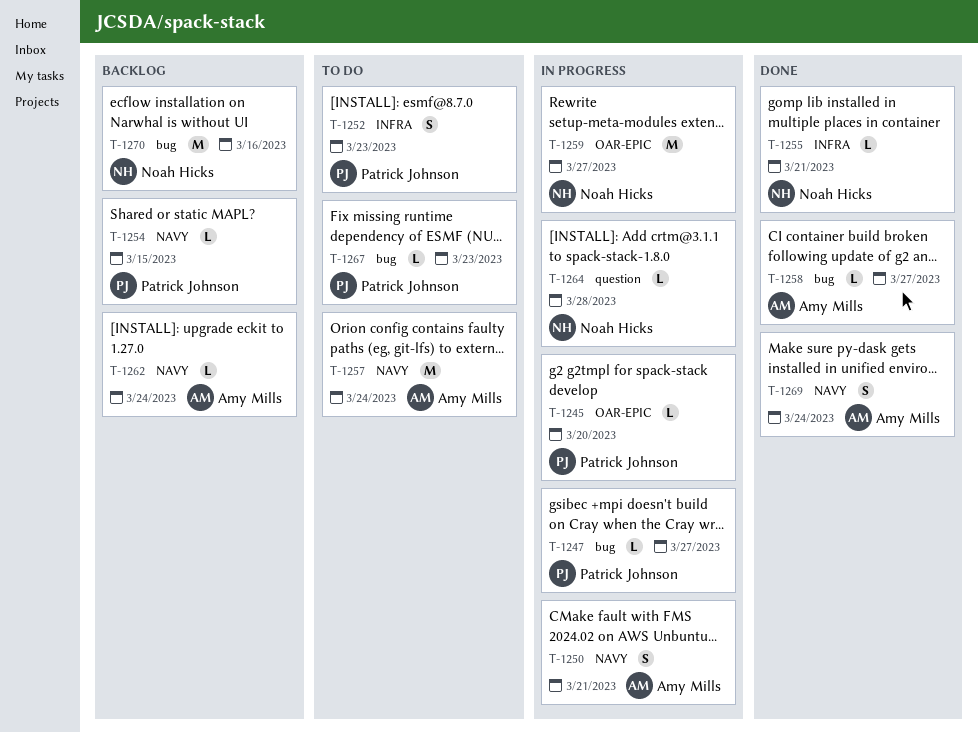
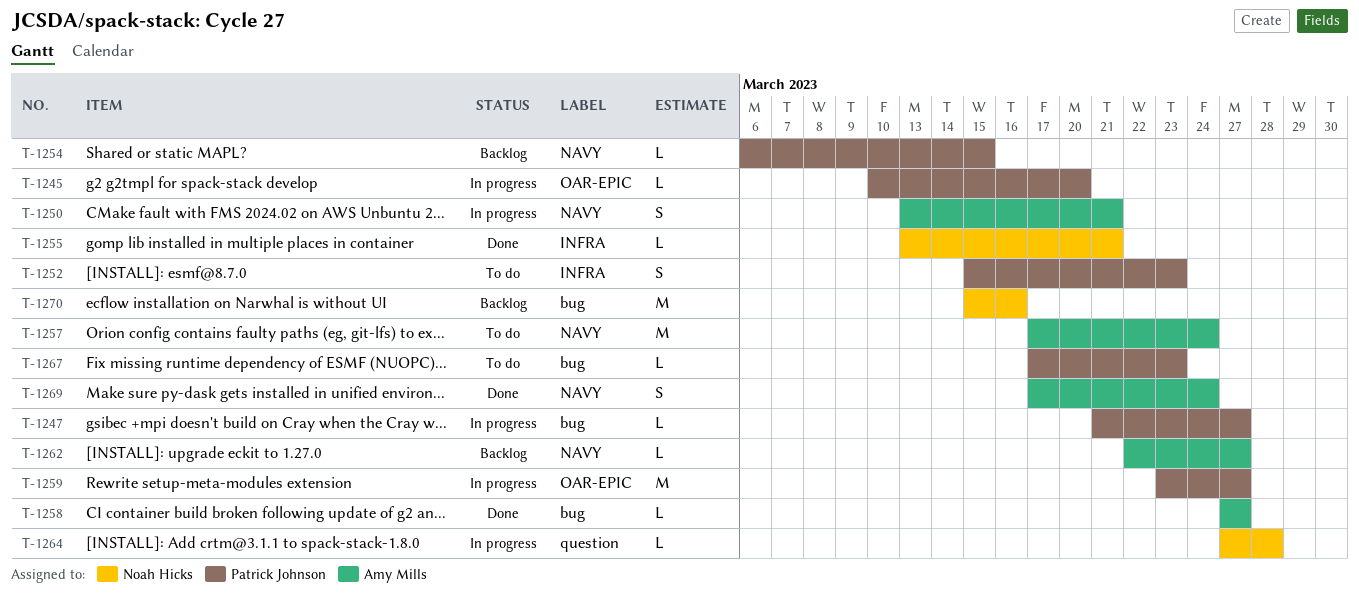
T-1259, owner: Noah Hicks -> Patrick Johnson
T-1262, due: Mar 24 -> Mar 27

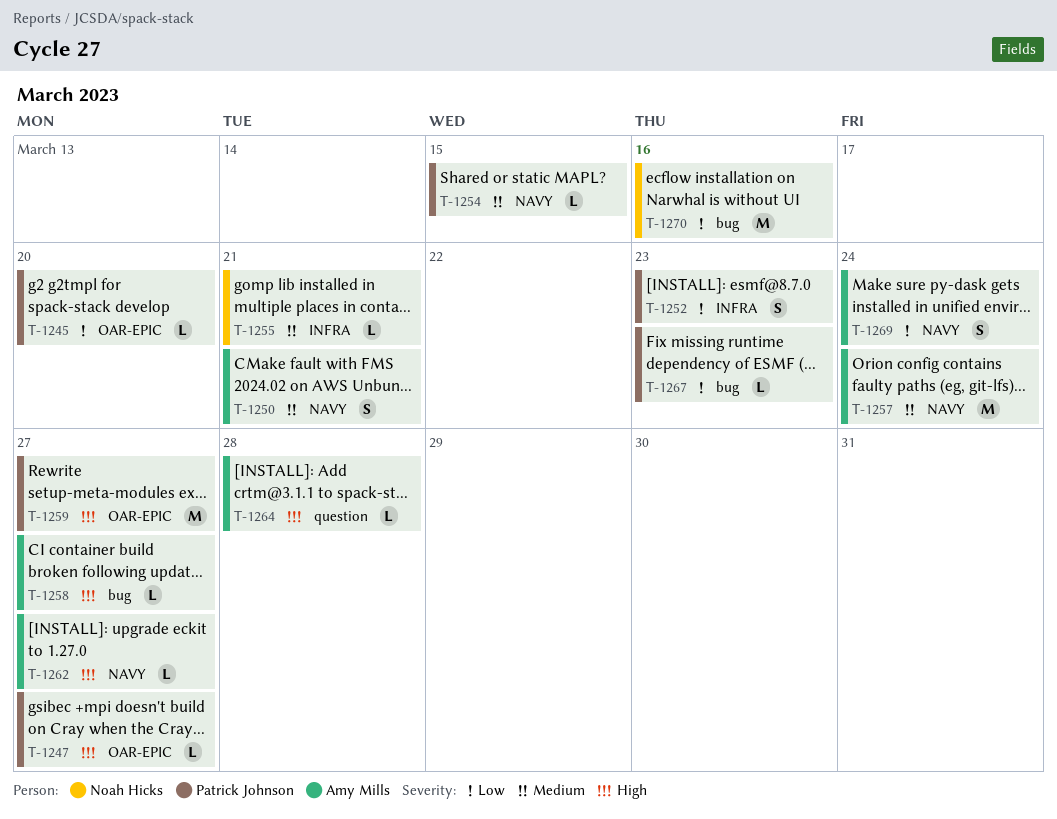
T-1247, label: bug -> OAR-EPIC
T-1264, owner: Noah Hicks -> Amy Mills

